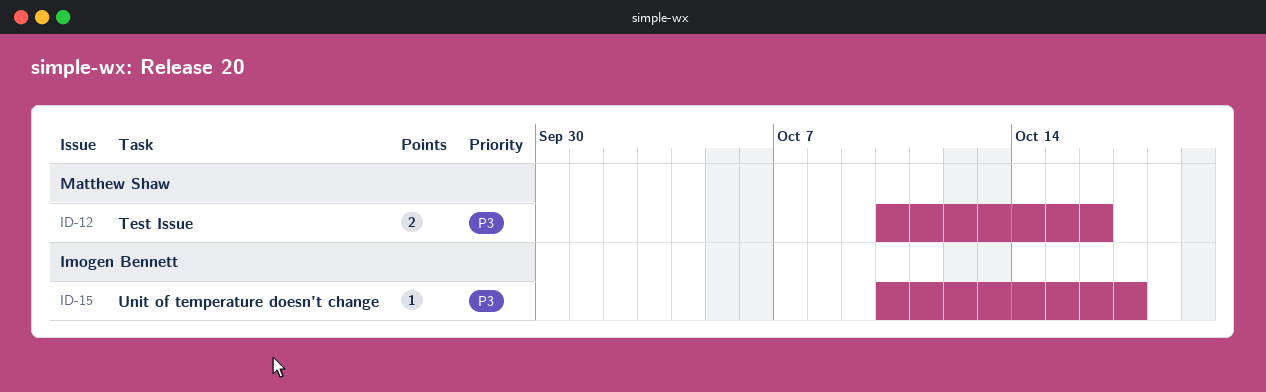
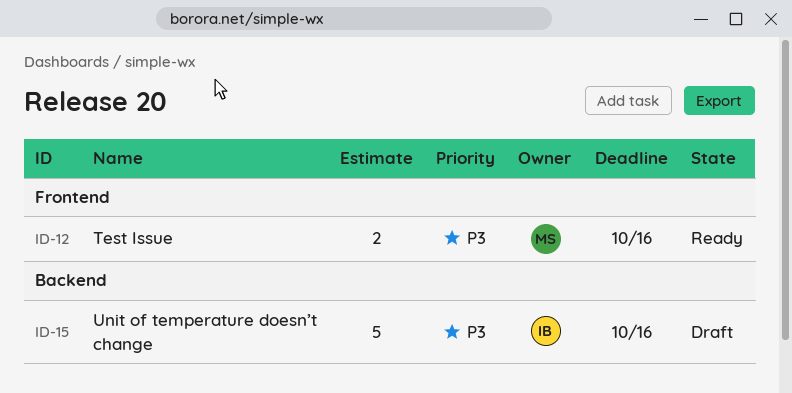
ID-15, estimate: 1 -> 5
ID-15, due: Oct 17 -> Oct 16

